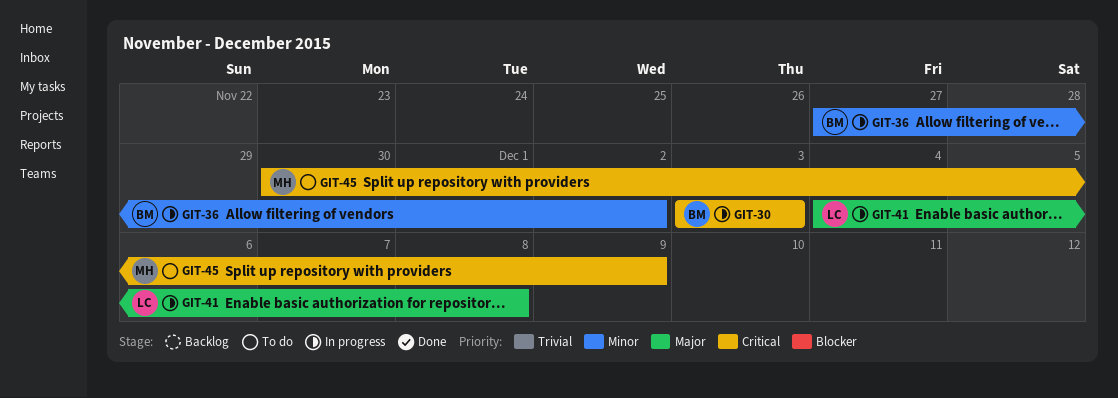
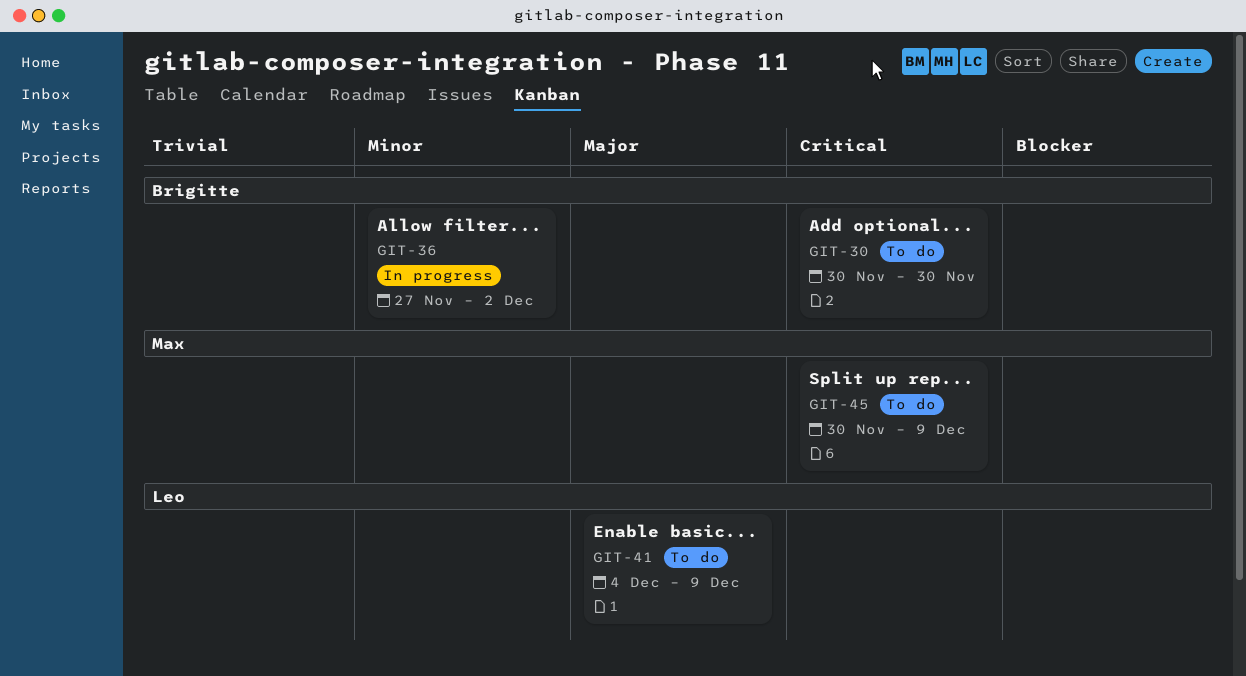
GIT-30, status: In progress -> To do
GIT-30, start: Dec 3 -> Nov 30
GIT-30, due: Dec 3 -> Nov 30
GIT-41, status: In progress -> To do
GIT-41, due: Dec 8 -> Dec 9

